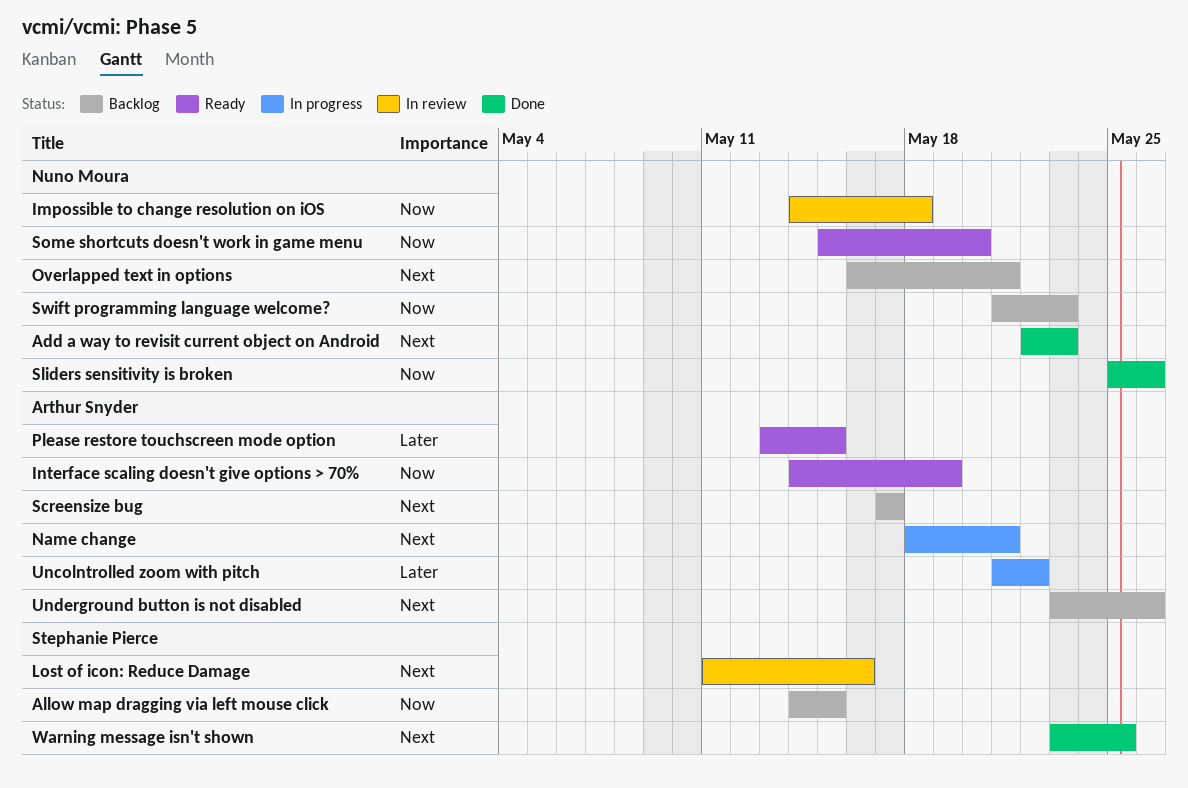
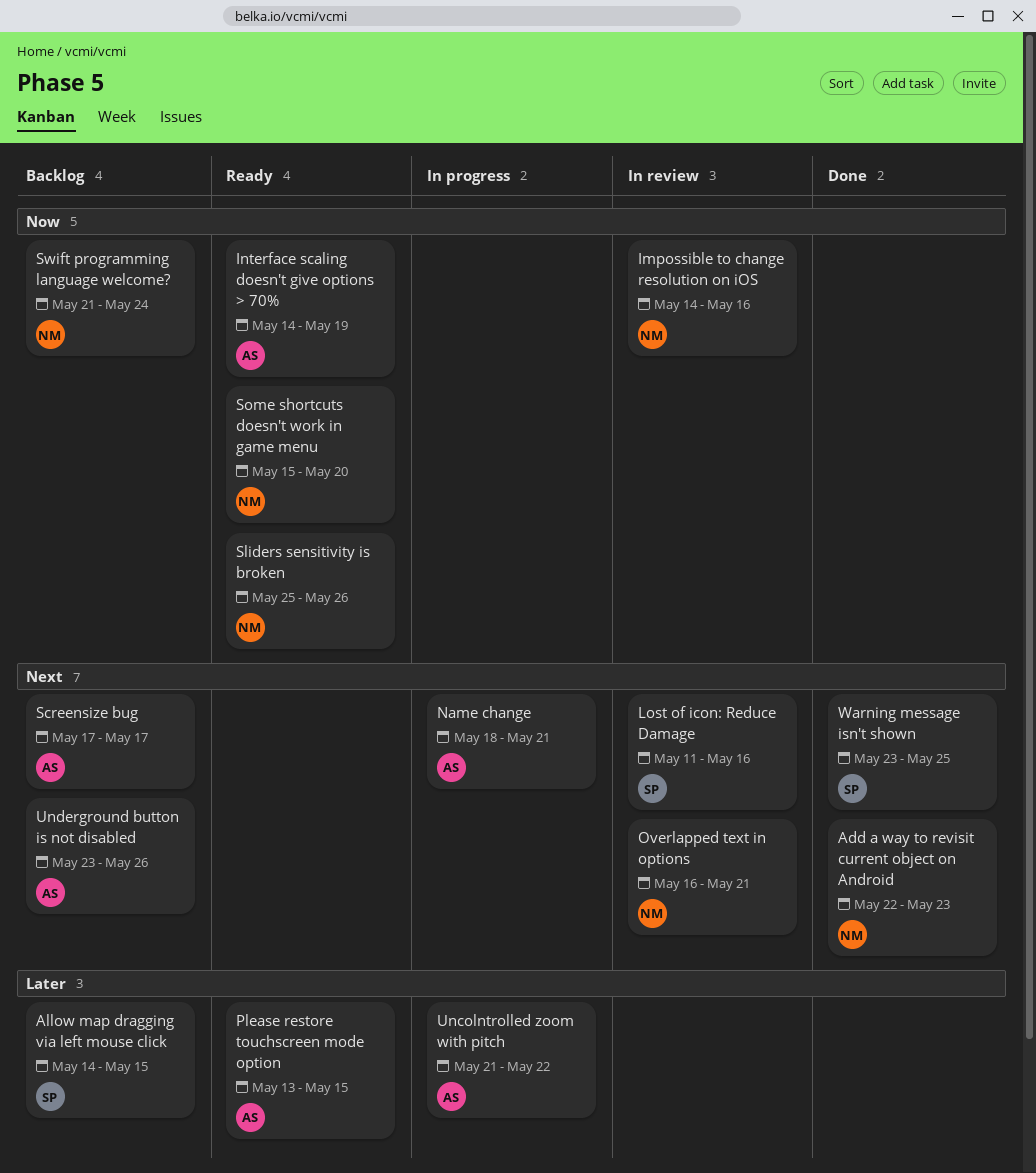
Allow map dragging via left mouse click, priority: Now -> Later
Impossible to change resolution on iOS, due: May 18 -> May 16
Overlapped text in options, status: Backlog -> In review
Sliders sensitivity is broken, status: Done -> Ready
Swift programming language welcome?, due: May 23 -> May 24

